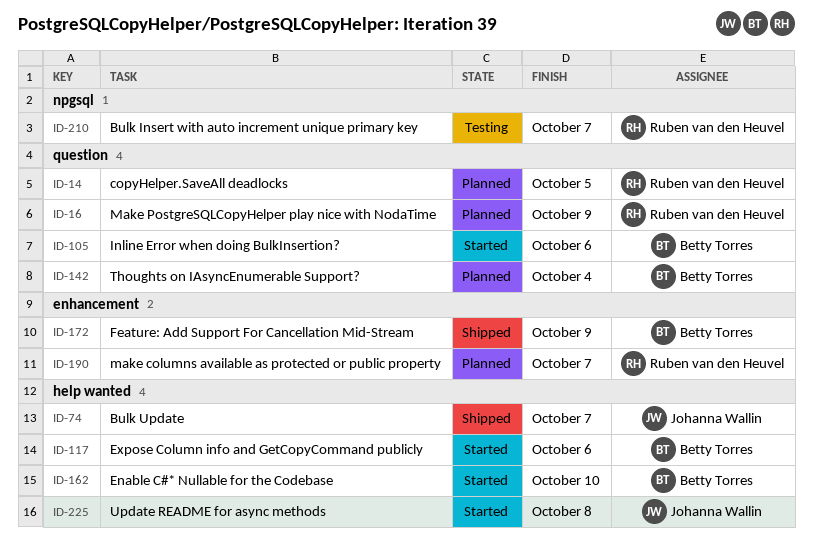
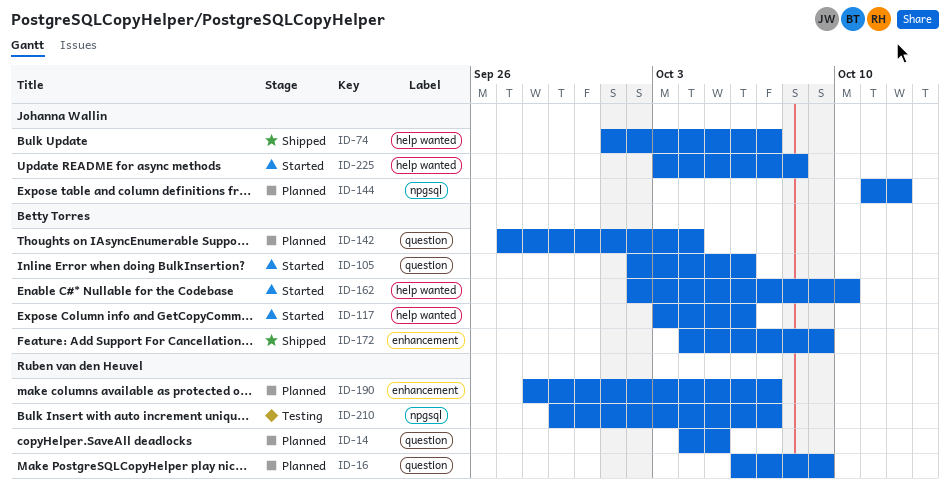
ID-144: none -> present

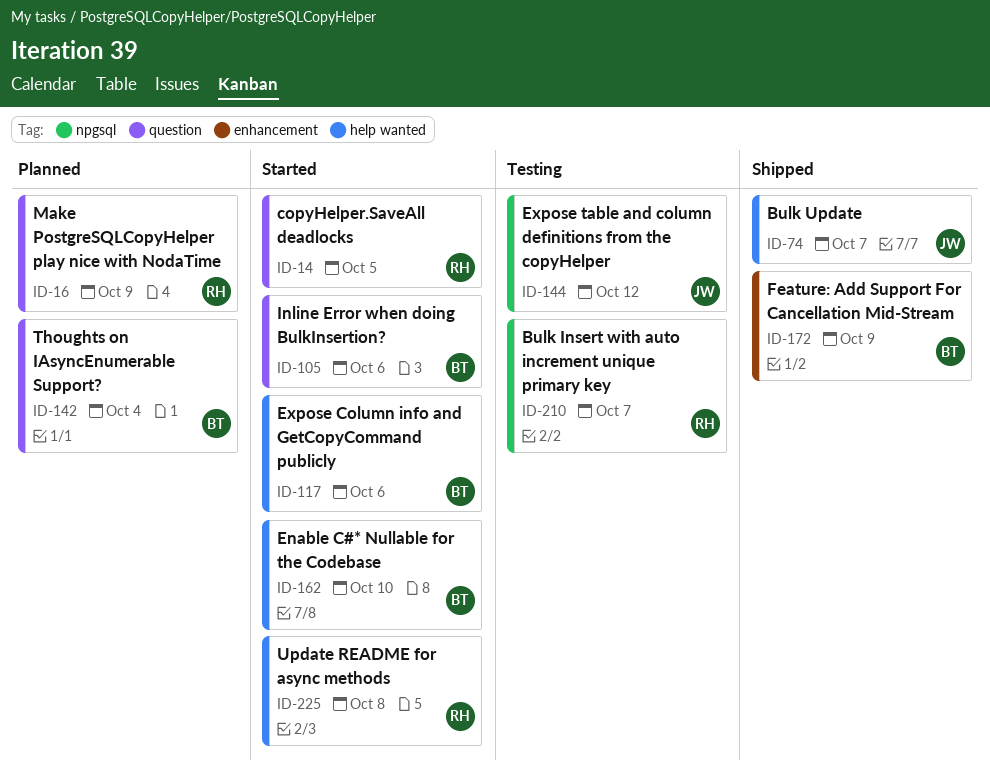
ID-14, status: Planned -> Started
ID-144, status: Planned -> Testing
ID-190: present -> none
ID-225, owner: Johanna Wallin -> Ruben van den Heuvel

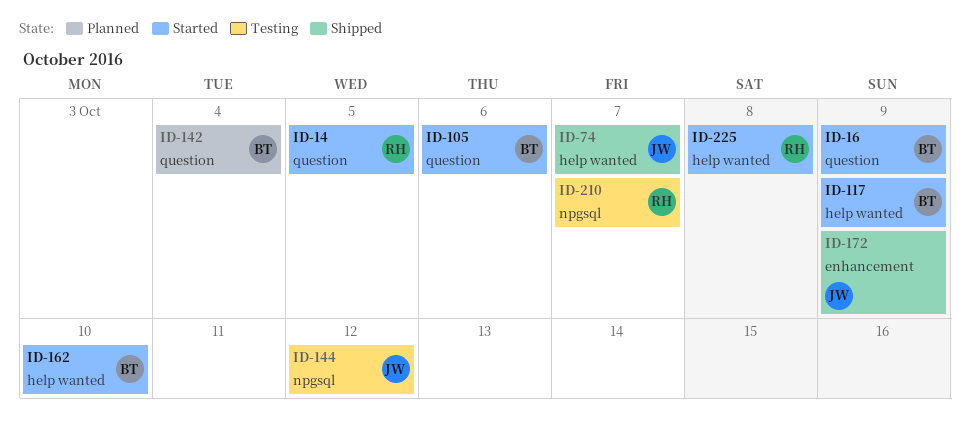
ID-16, status: Planned -> Started
ID-16, owner: RH -> BT
ID-117, due: Oct 6 -> Oct 9
ID-172, owner: BT -> JW

